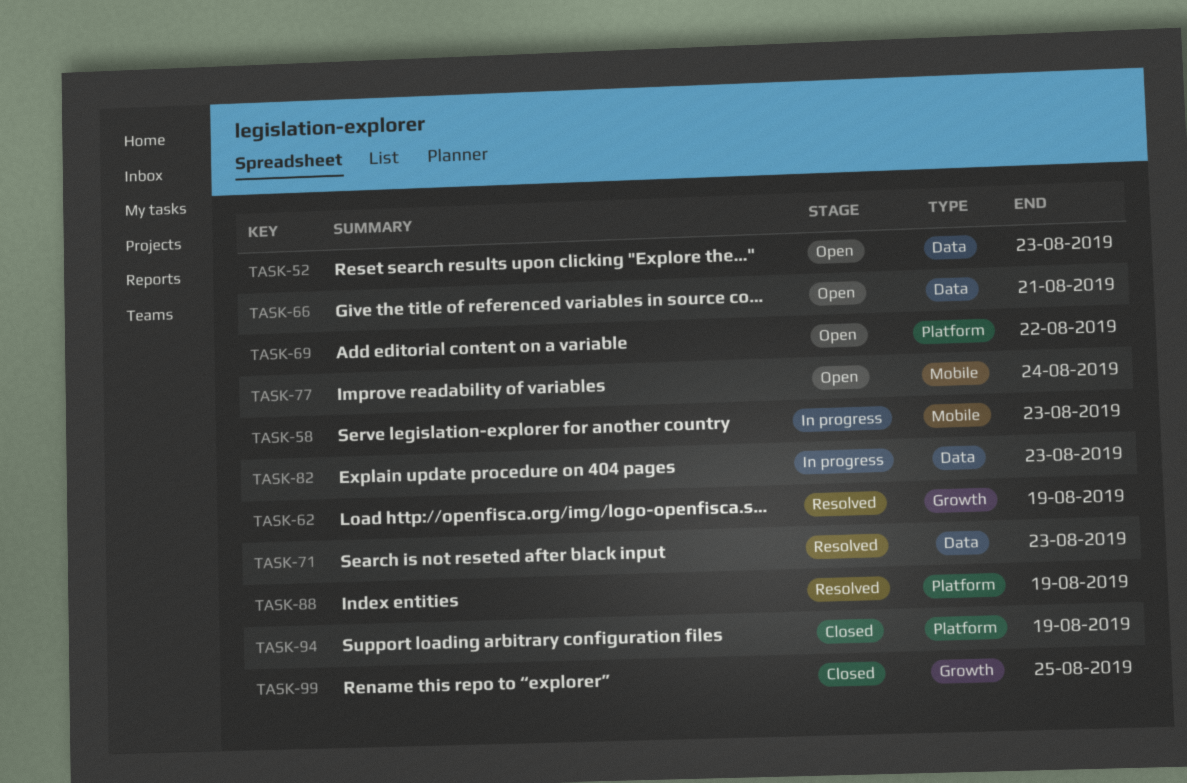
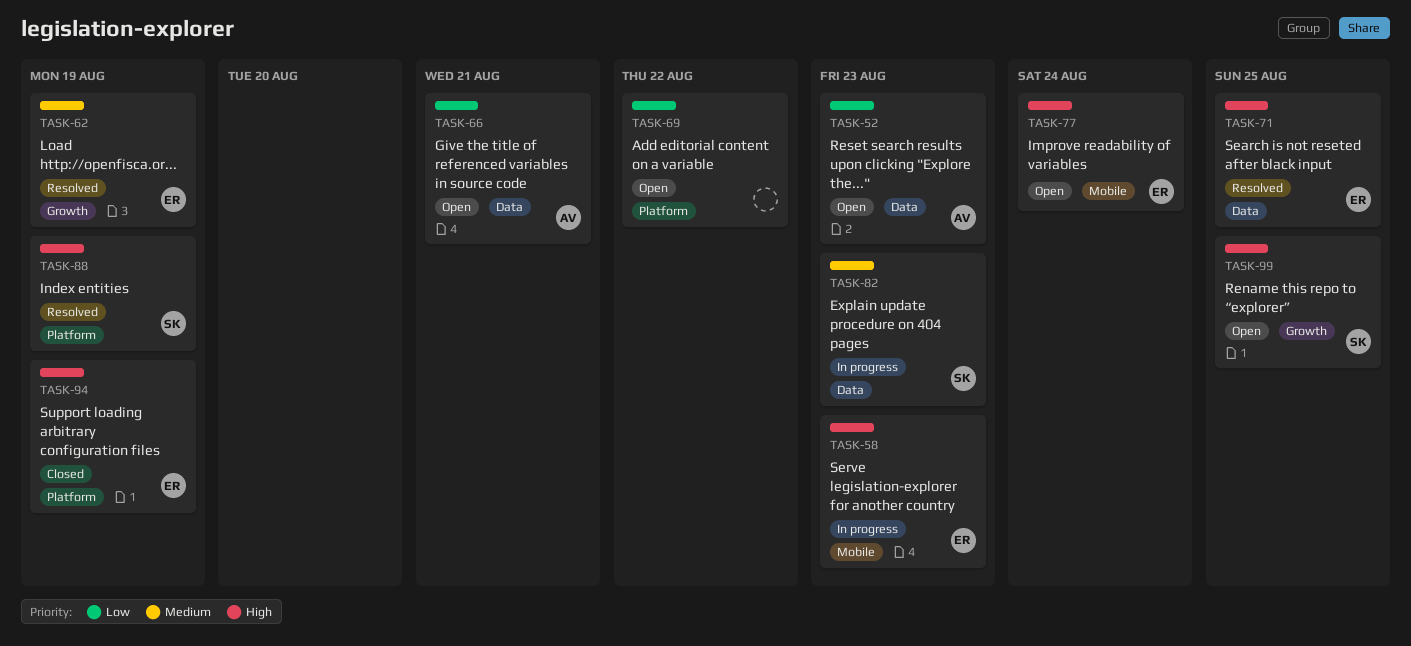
TASK-71, due: Aug 23 -> Aug 25
TASK-99, status: Closed -> Open

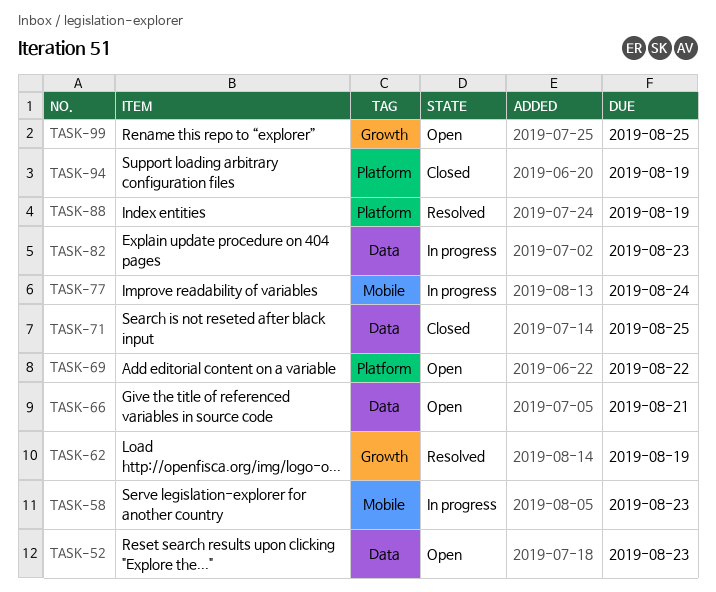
TASK-71, status: Resolved -> Closed
TASK-77, status: Open -> In progress

